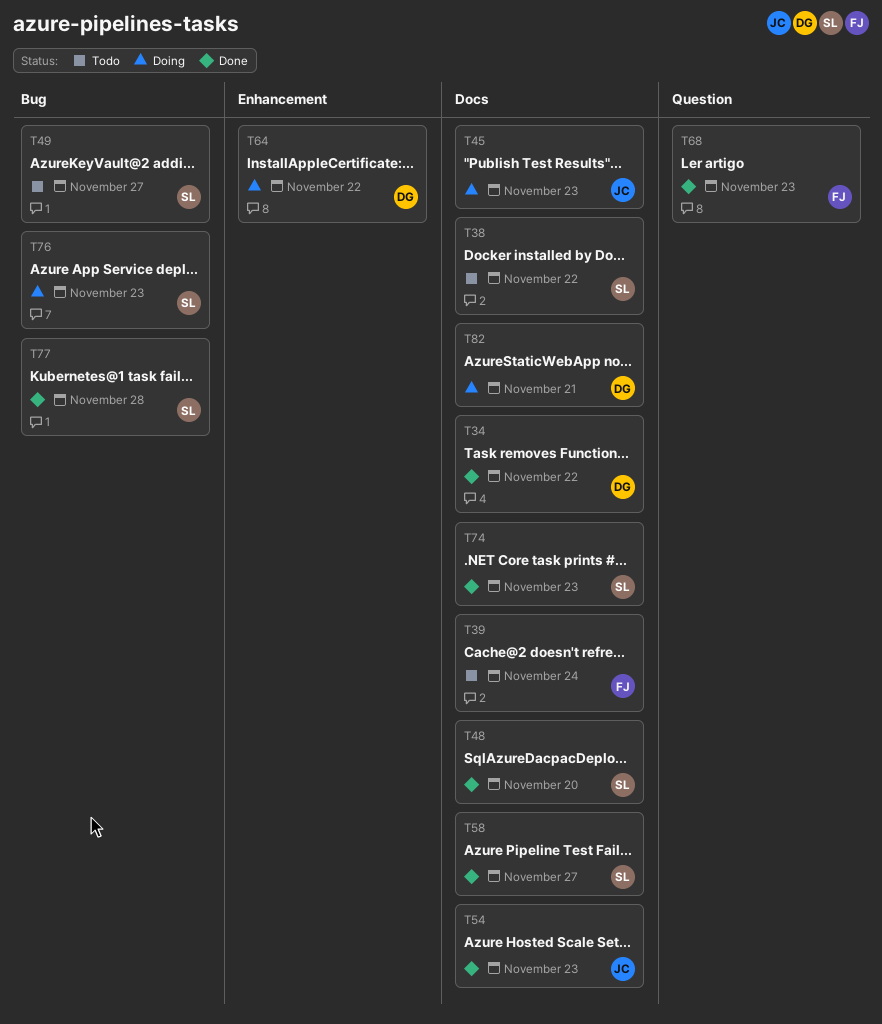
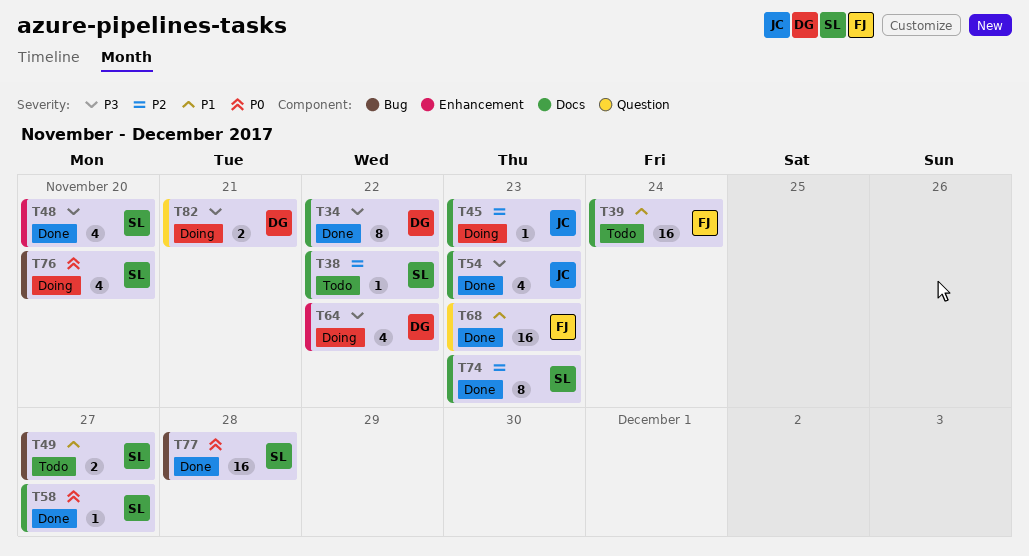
T48, label: Docs -> Enhancement
T76, due: Nov 23 -> Nov 20
T82, label: Docs -> Question

